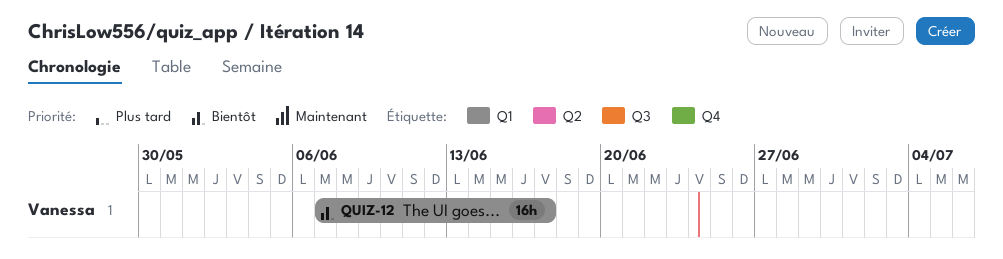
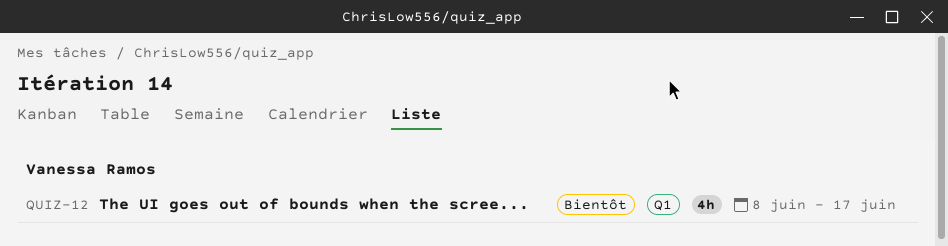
QUIZ-12, estimate: 16h -> 4h
QUIZ-12, start: Jun 7 -> Jun 8

